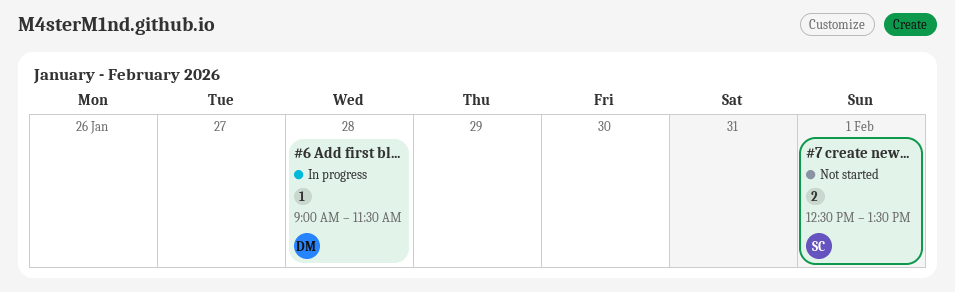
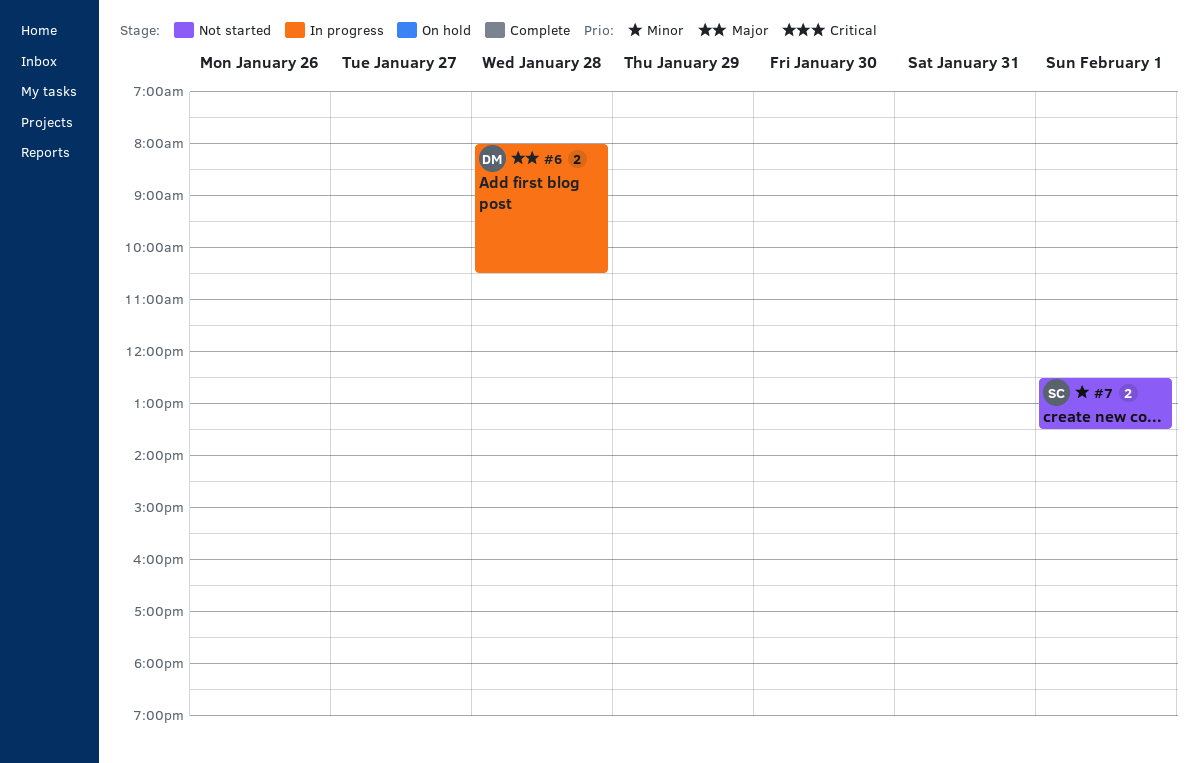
#6, estimate: 1 -> 2
#6, begins: 09:00 -> 08:00
#6, ends: 11:30 -> 10:30

